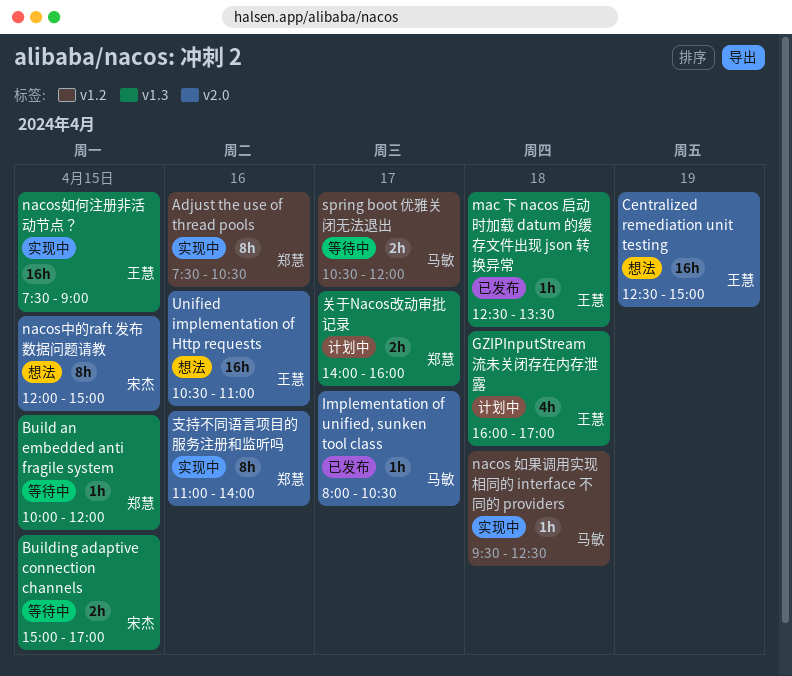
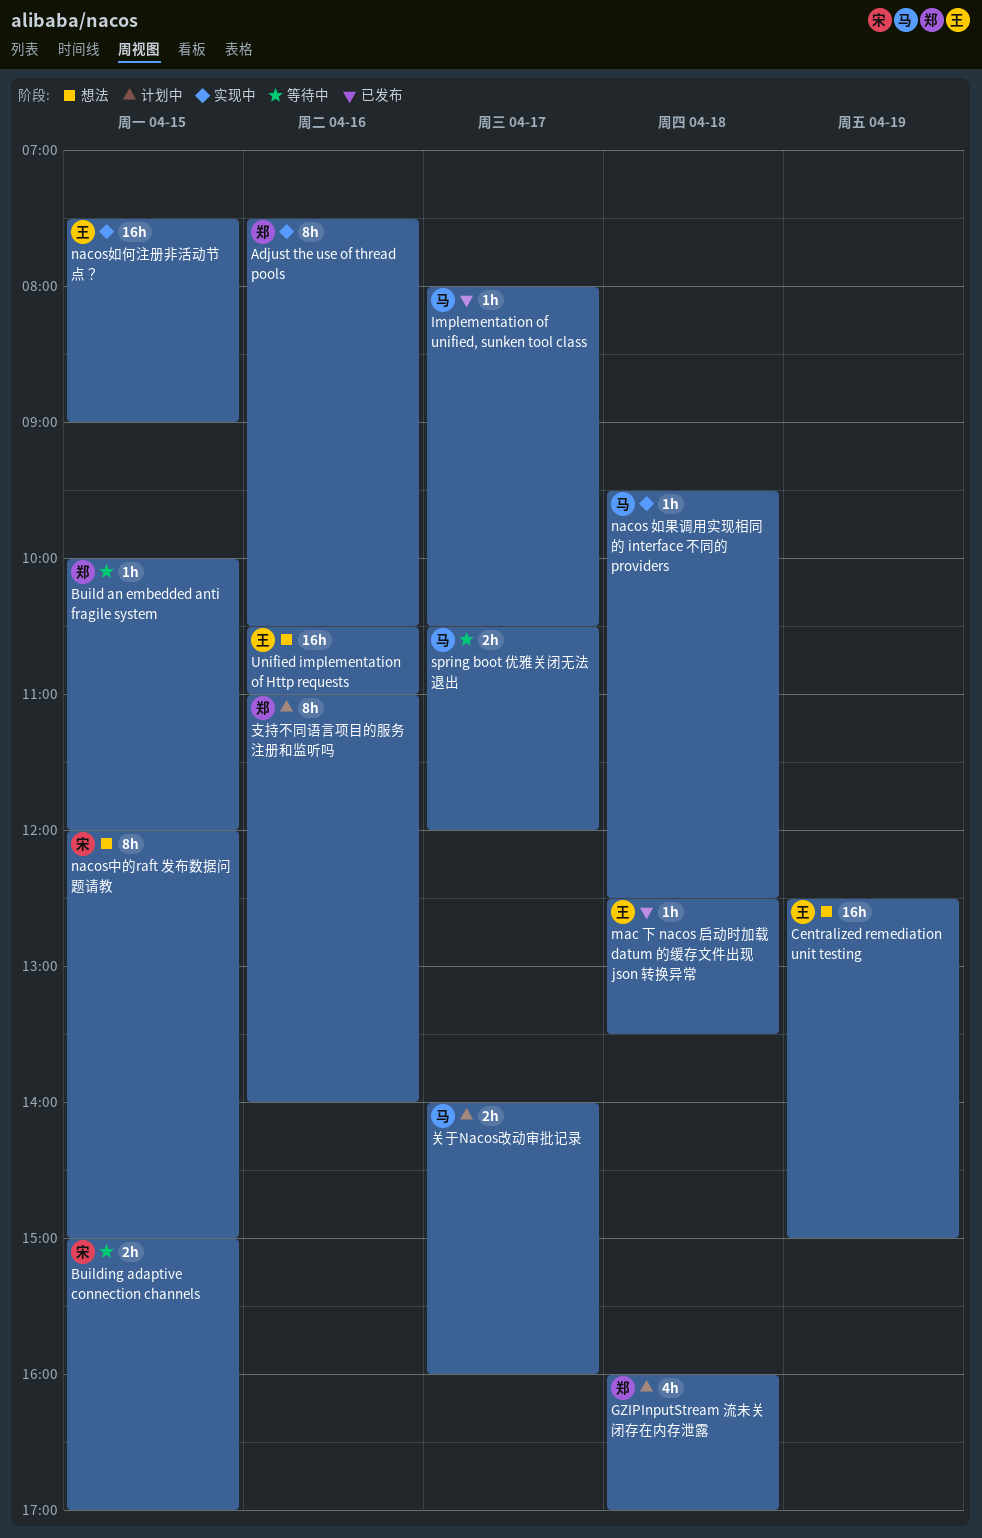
GZIPInputStream 流未关闭存在内存泄露, owner: 王慧 -> 郑慧
关于Nacos改动审批记录, owner: 郑慧 -> 马敏
支持不同语言项目的服务注册和监听吗, status: 实现中 -> 计划中

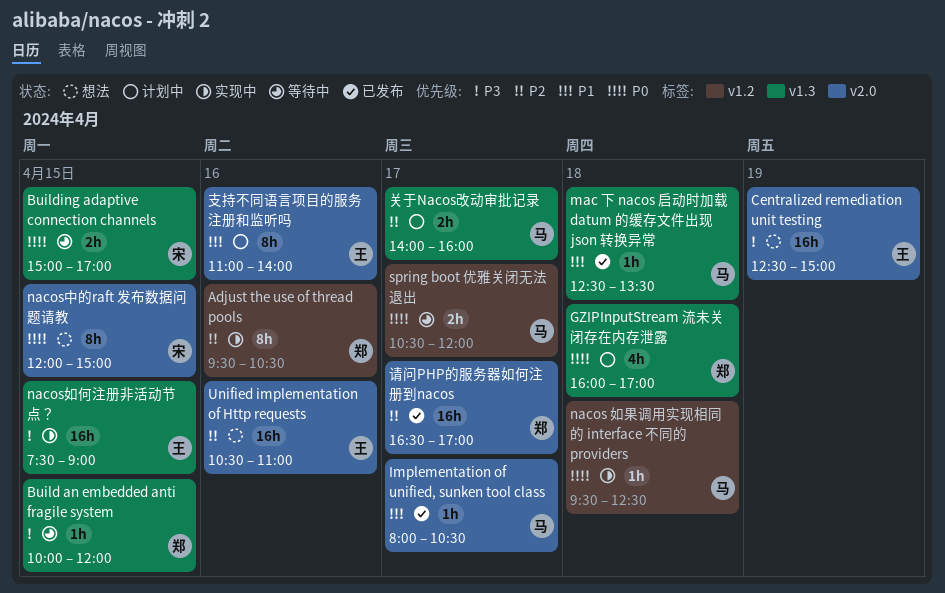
Adjust the use of thread pools, begins: 07:30 -> 09:30
mac 下 nacos 启动时加载 datum 的缓存文件出现 json 转换异常, owner: 王 -> 马
支持不同语言项目的服务注册和监听吗, owner: 郑 -> 王
请问PHP的服务器如何注册到nacos: none -> present

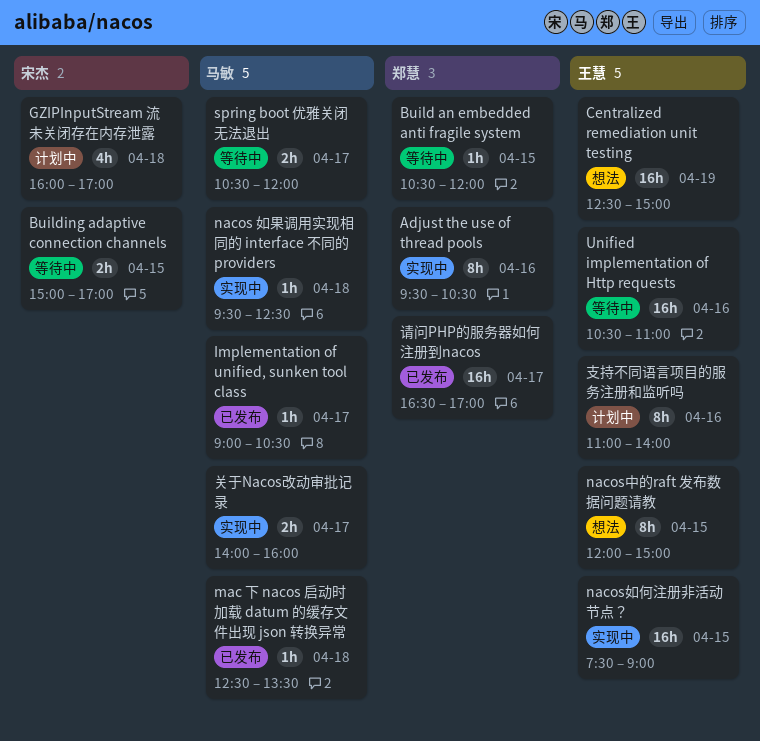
Build an embedded anti fragile system, begins: 10:00 -> 10:30
GZIPInputStream 流未关闭存在内存泄露, owner: 郑慧 -> 宋杰
Implementation of unified, sunken tool class, begins: 08:00 -> 09:00
nacos中的raft 发布数据问题请教, owner: 宋杰 -> 王慧
Unified implementation of Http requests, status: 想法 -> 等待中
关于Nacos改动审批记录, status: 计划中 -> 实现中

